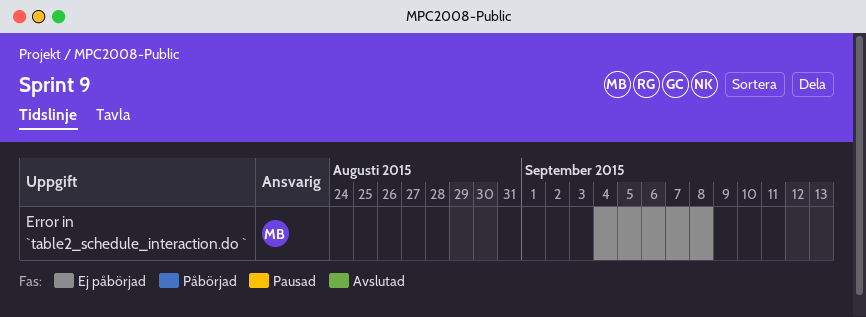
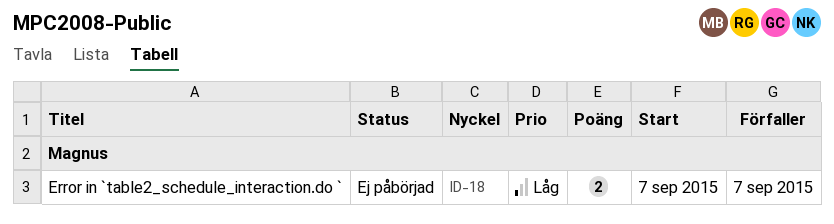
Error in `table2_schedule_interaction.do `, start: Sep 4 -> Sep 7
Error in `table2_schedule_interaction.do `, due: Sep 8 -> Sep 7

